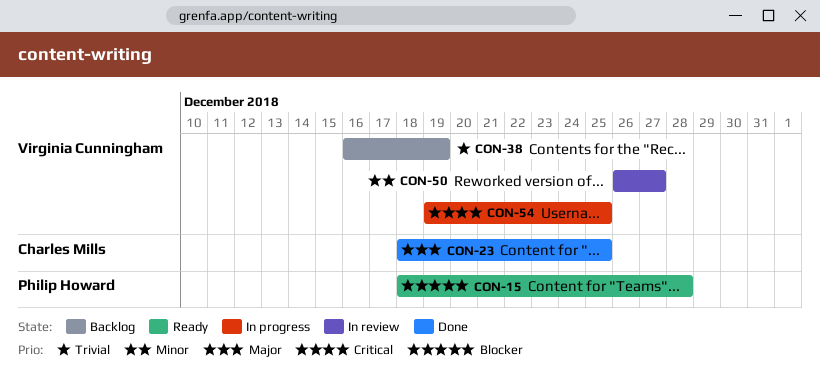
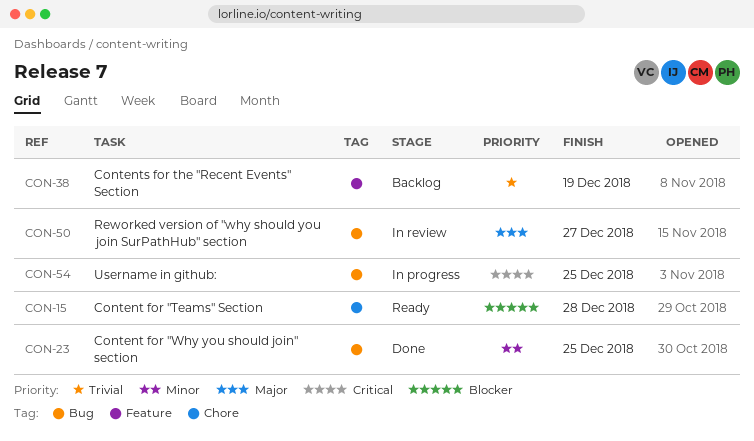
CON-23, priority: Major -> Minor
CON-50, priority: Minor -> Major

